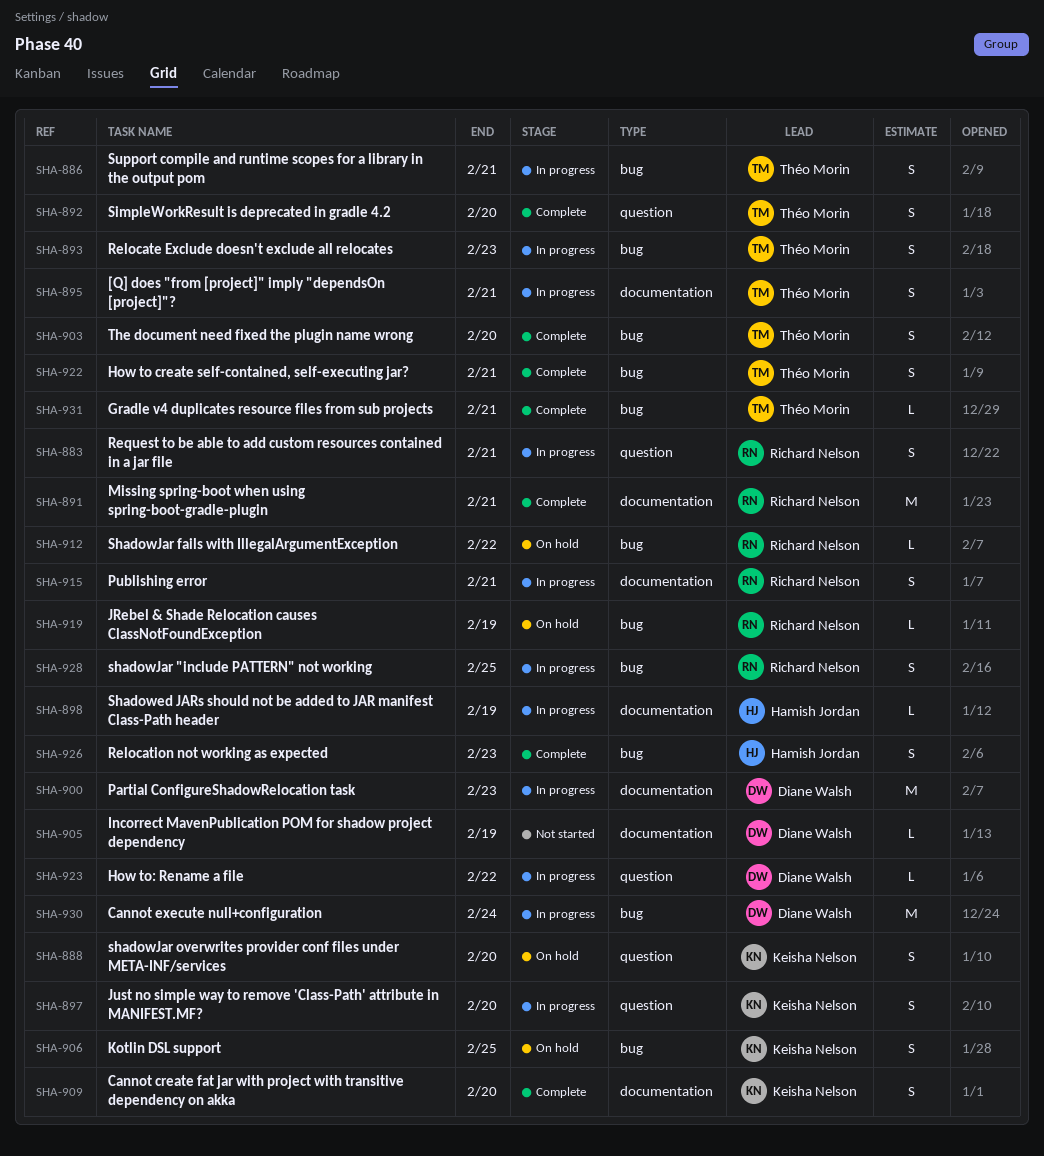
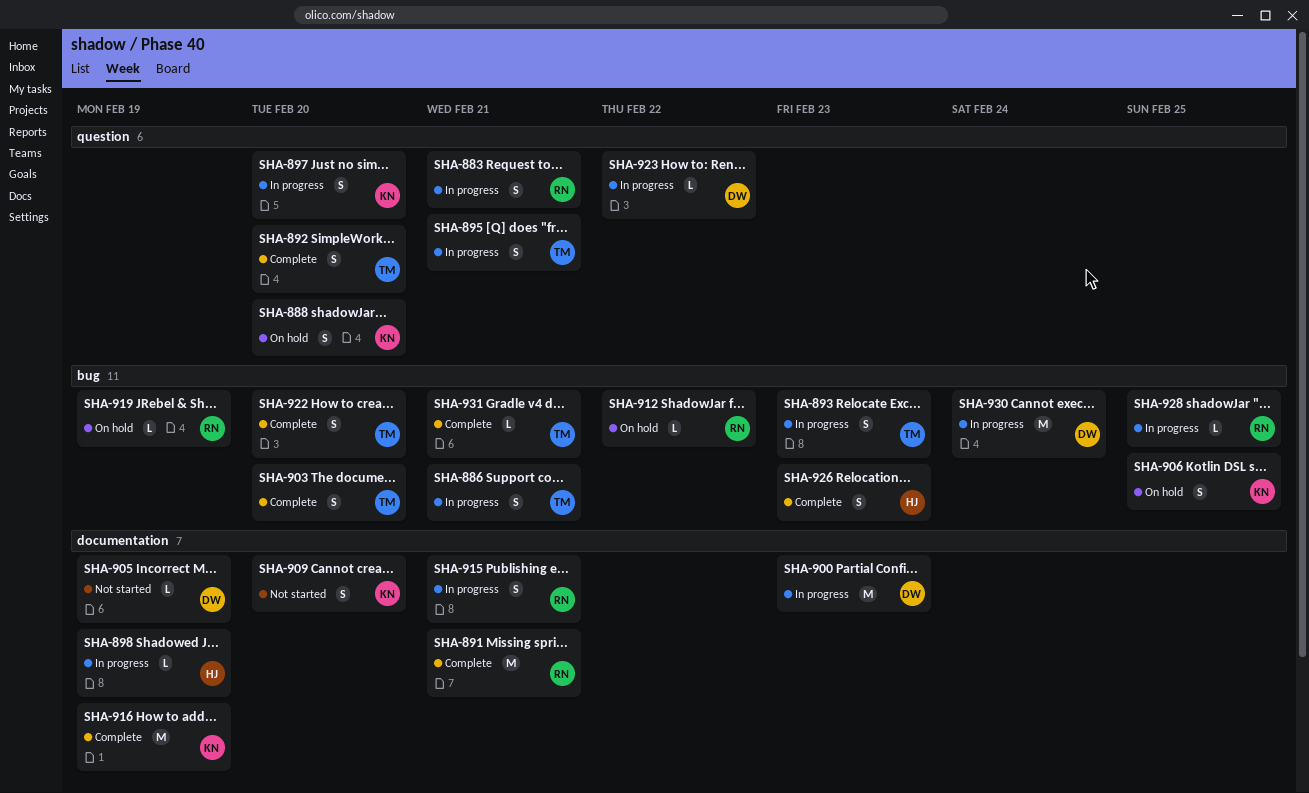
SHA-895, label: documentation -> question
SHA-909, status: Complete -> Not started
SHA-916: none -> present
SHA-922, due: Feb 21 -> Feb 20
SHA-928, estimate: S -> L

